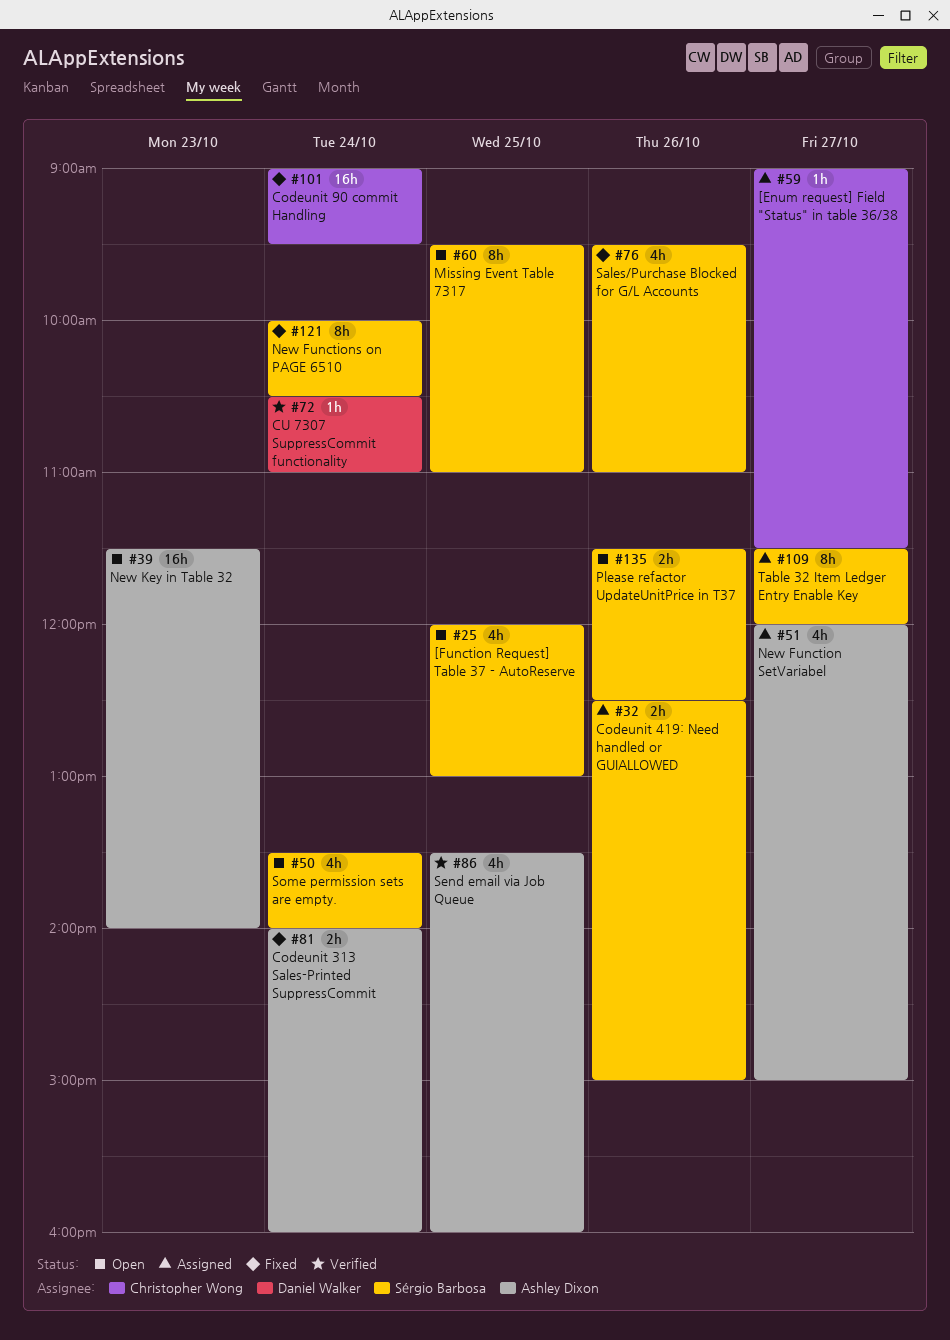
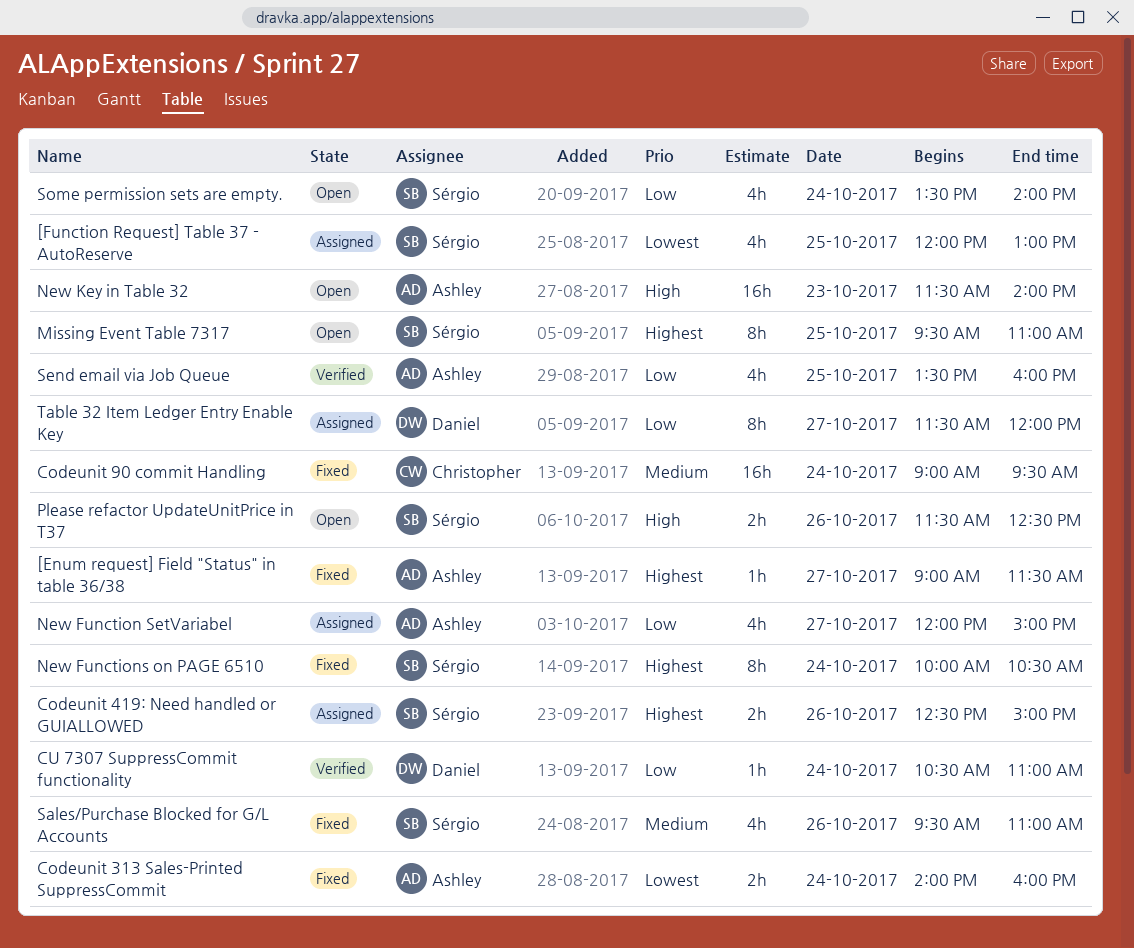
[Enum request] Field "Status" in table 36/38, status: Assigned -> Fixed
[Enum request] Field "Status" in table 36/38, owner: Christopher Wong -> Ashley Dixon
[Function Request] Table 37 - AutoReserve, status: Open -> Assigned
Table 32 Item Ledger Entry Enable Key, owner: Sérgio Barbosa -> Daniel Walker

